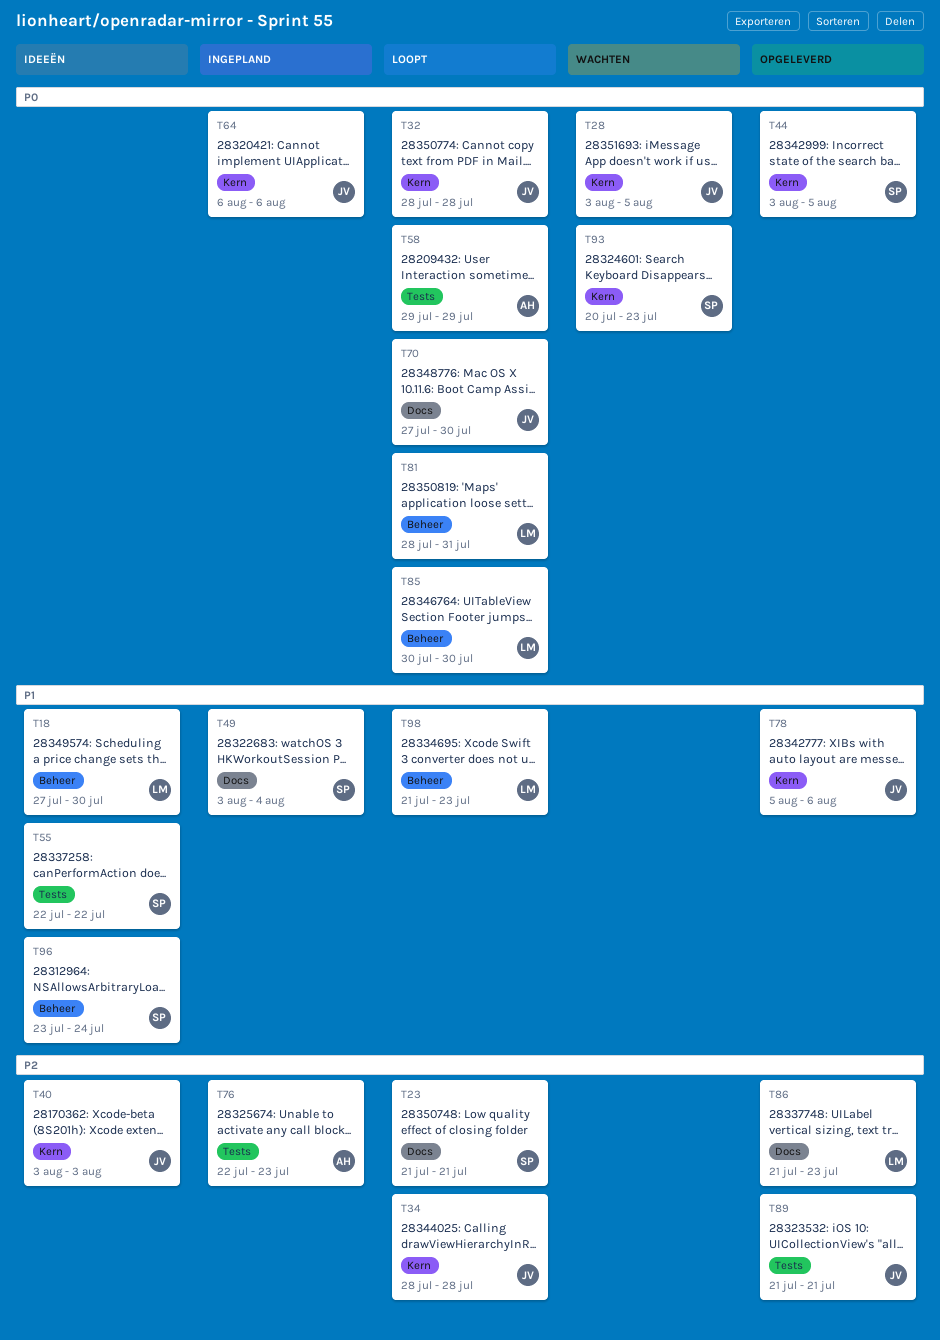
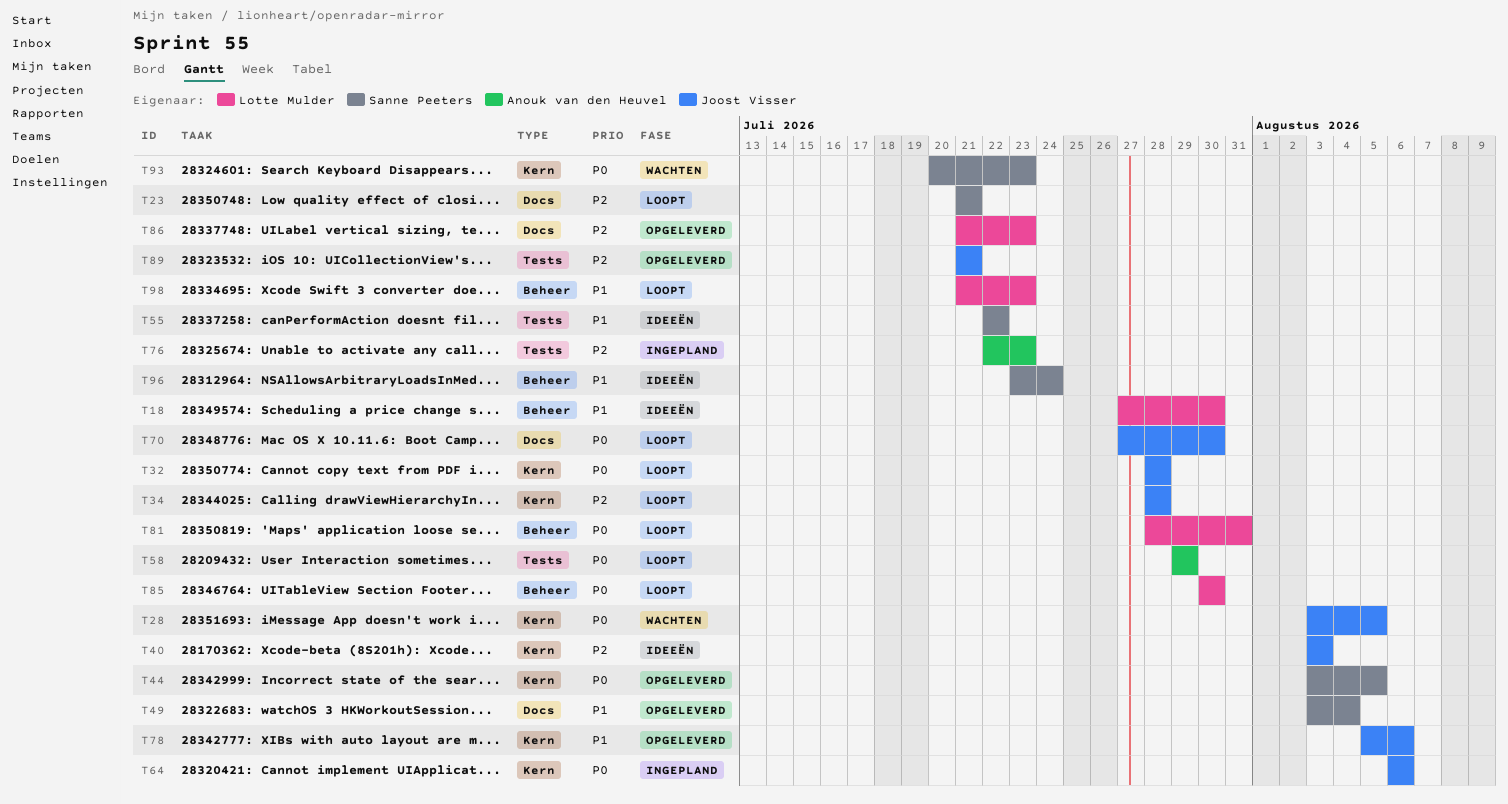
T49, status: Ingepland -> Opgeleverd

